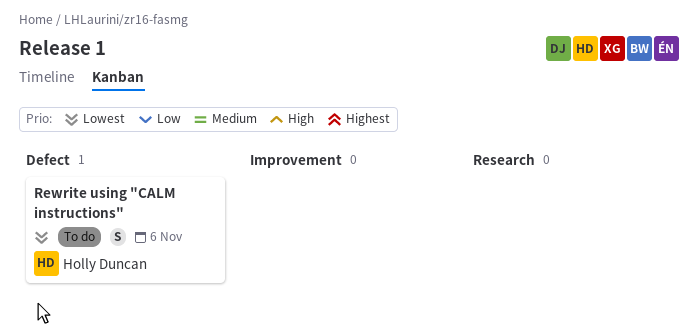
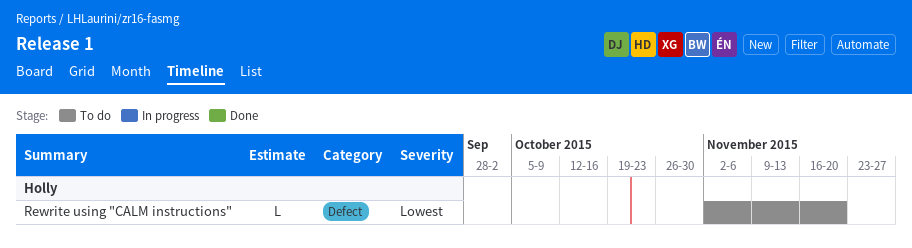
Rewrite using "CALM instructions", estimate: S -> L
Rewrite using "CALM instructions", due: Nov 6 -> Nov 20

